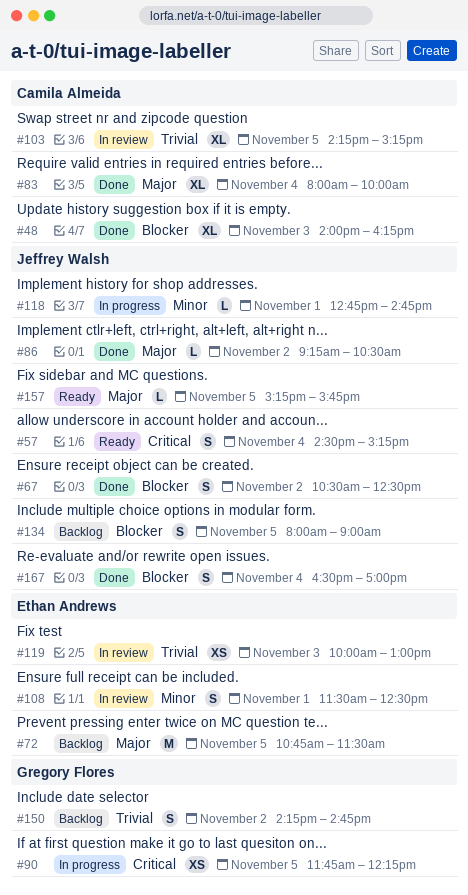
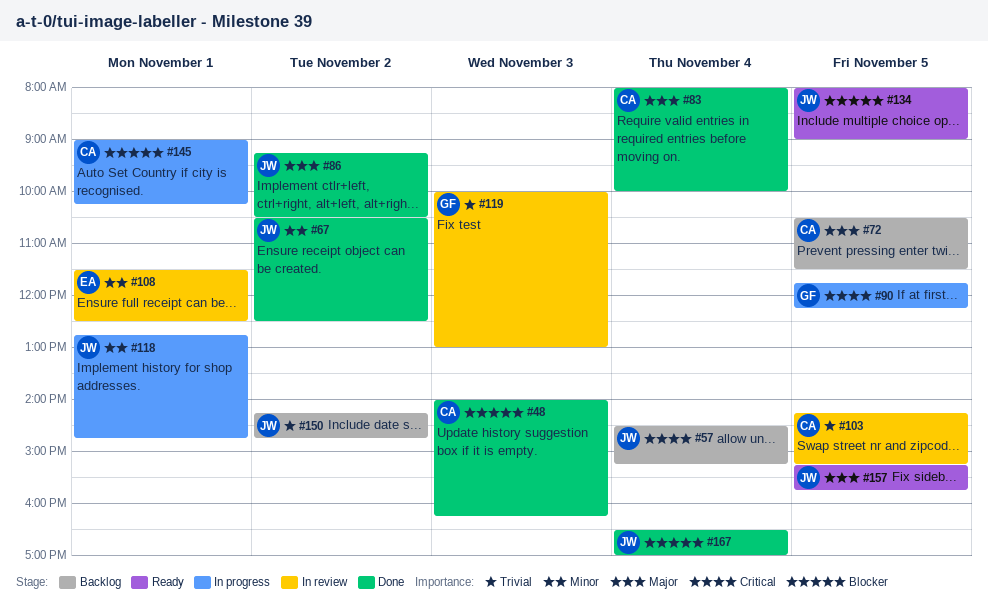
#57, status: Ready -> Backlog
#67, priority: Blocker -> Minor
#72, owner: Ethan Andrews -> Camila Almeida
#72, begins: 10:45 -> 10:30
#119, owner: Ethan Andrews -> Gregory Flores
#134, status: Backlog -> Ready
#145: none -> present
#150, owner: Gregory Flores -> Jeffrey Walsh

